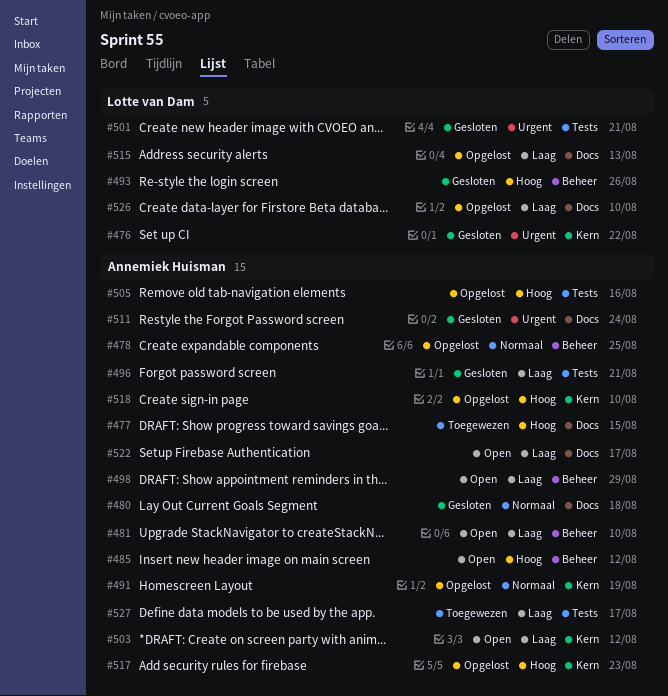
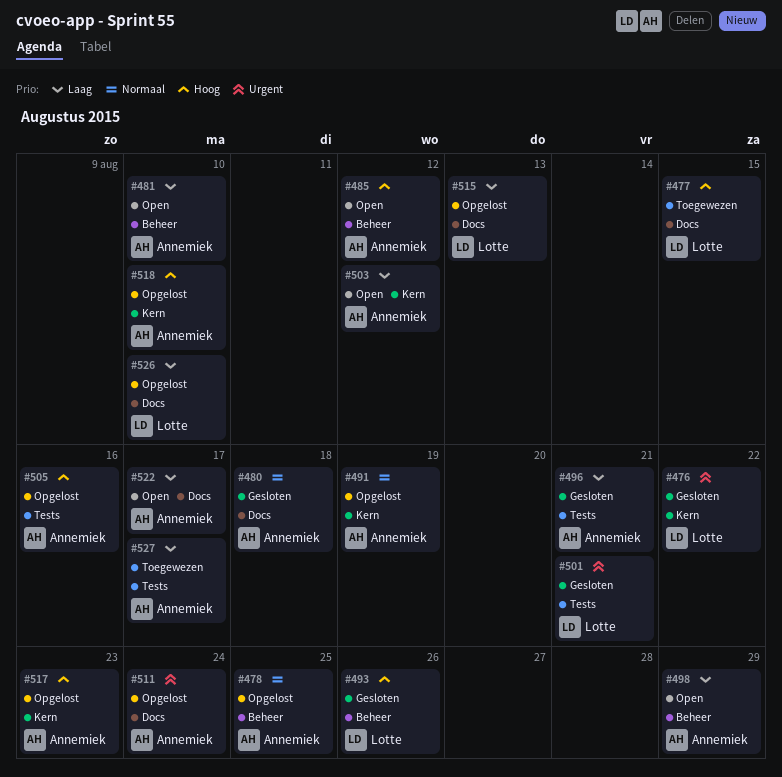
#477, owner: Annemiek Huisman -> Lotte van Dam
#511, status: Gesloten -> Opgelost

